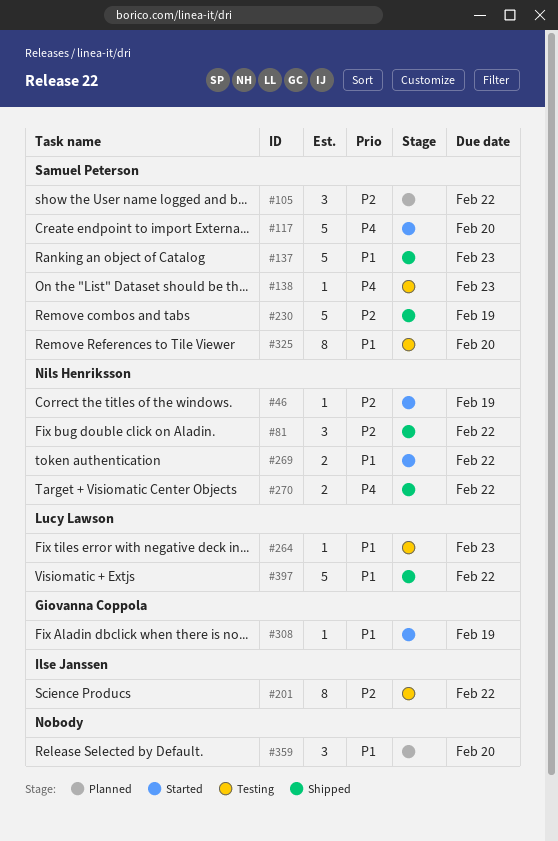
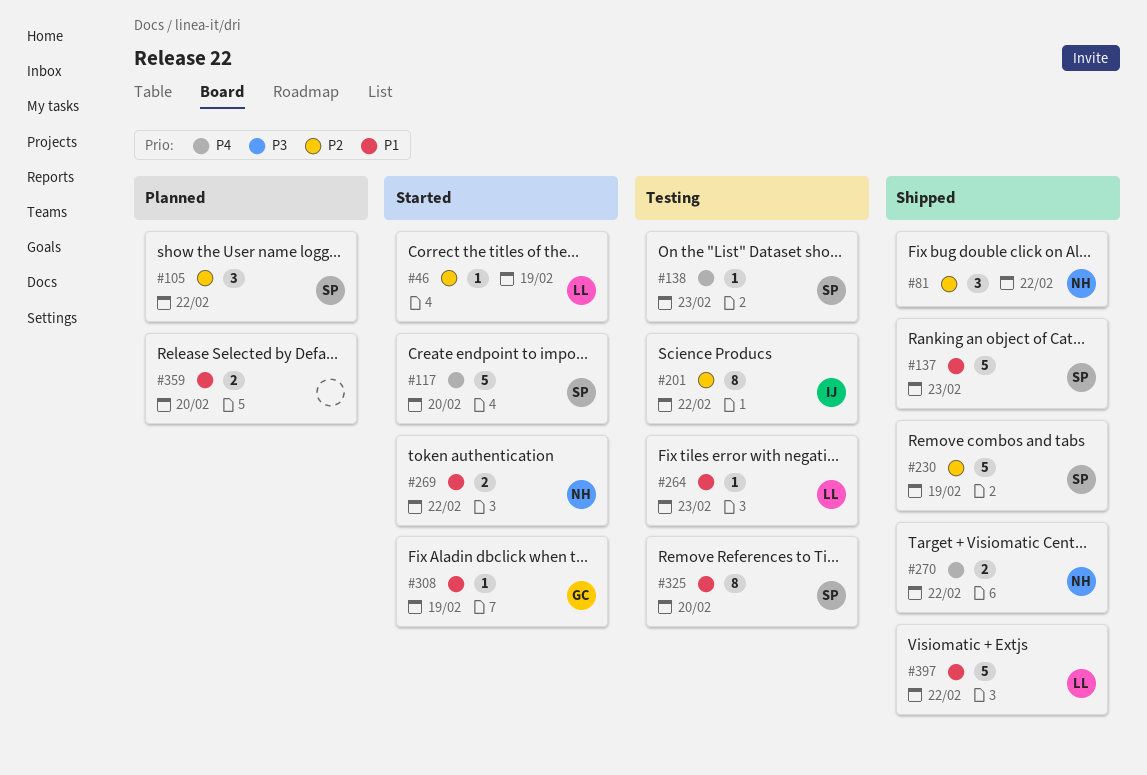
#46, owner: Nils Henriksson -> Lucy Lawson
#359, estimate: 3 -> 2

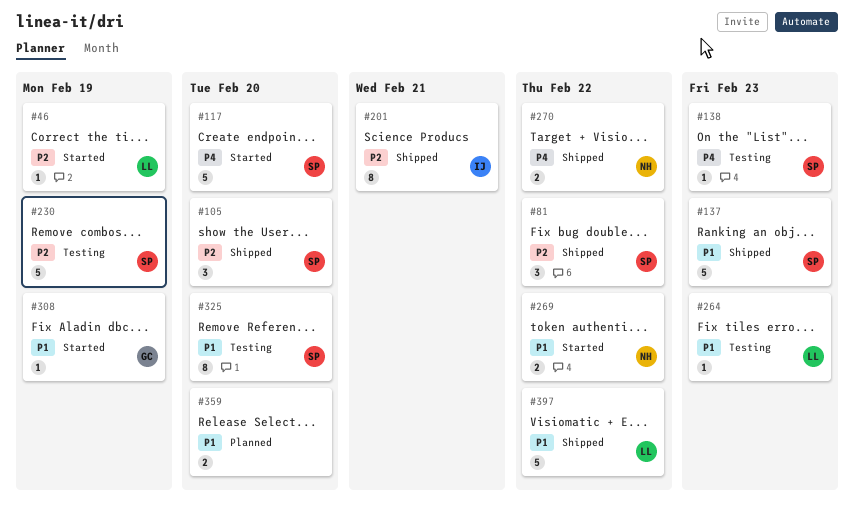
#81, owner: NH -> SP
#105, status: Planned -> Shipped
#105, due: Feb 22 -> Feb 20
#201, status: Testing -> Shipped
#201, due: Feb 22 -> Feb 21
#230, status: Shipped -> Testing

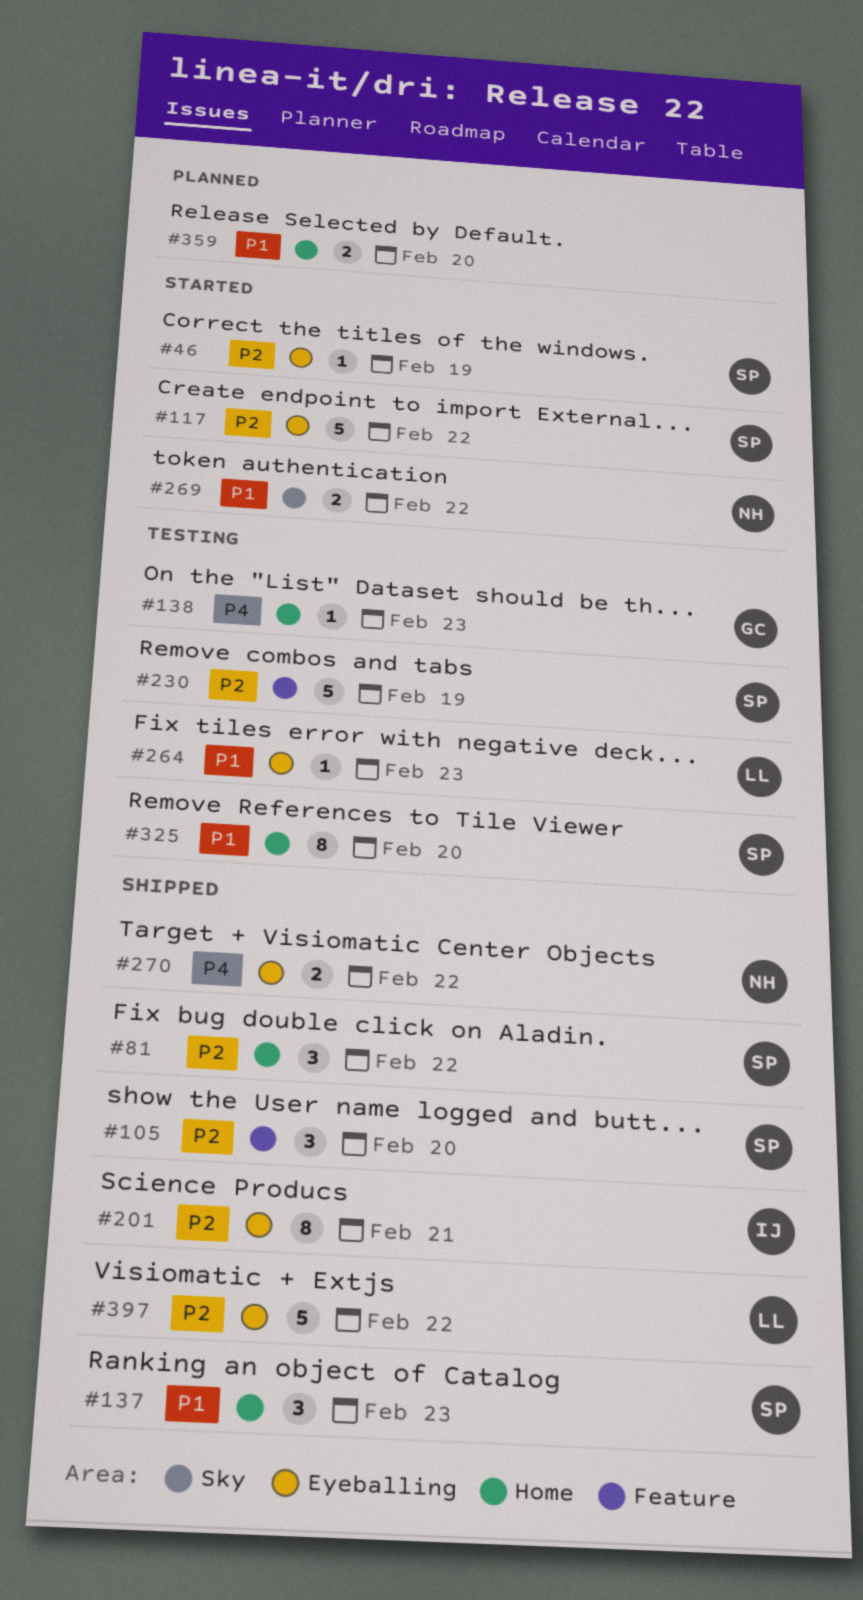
#46, owner: LL -> SP
#117, priority: P4 -> P2
#117, due: Feb 20 -> Feb 22
#137, estimate: 5 -> 3
#138, owner: SP -> GC
#308: present -> none
#397, priority: P1 -> P2

